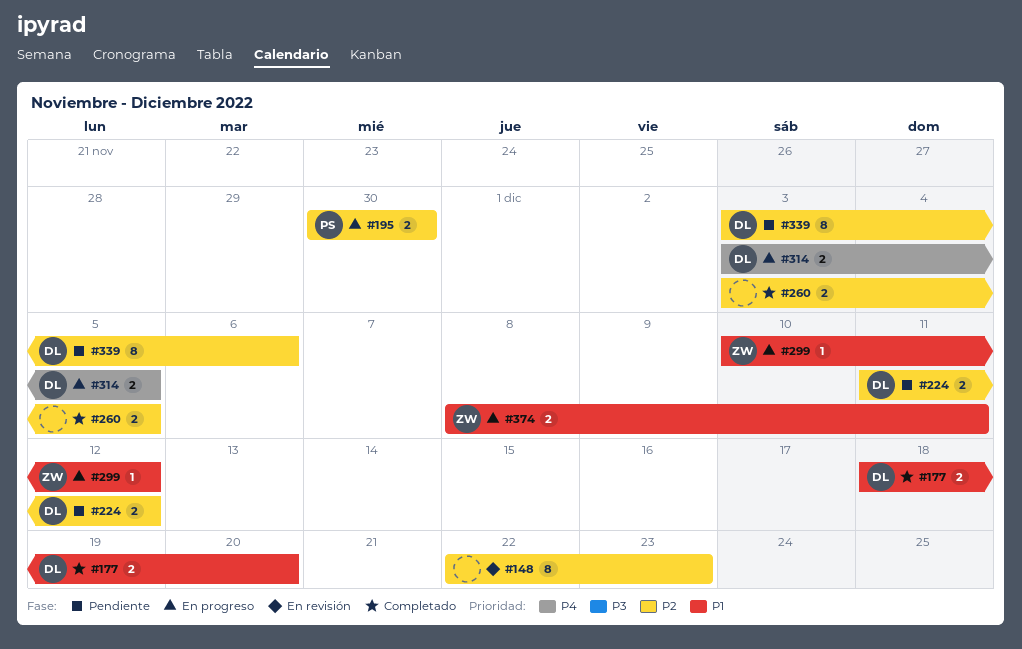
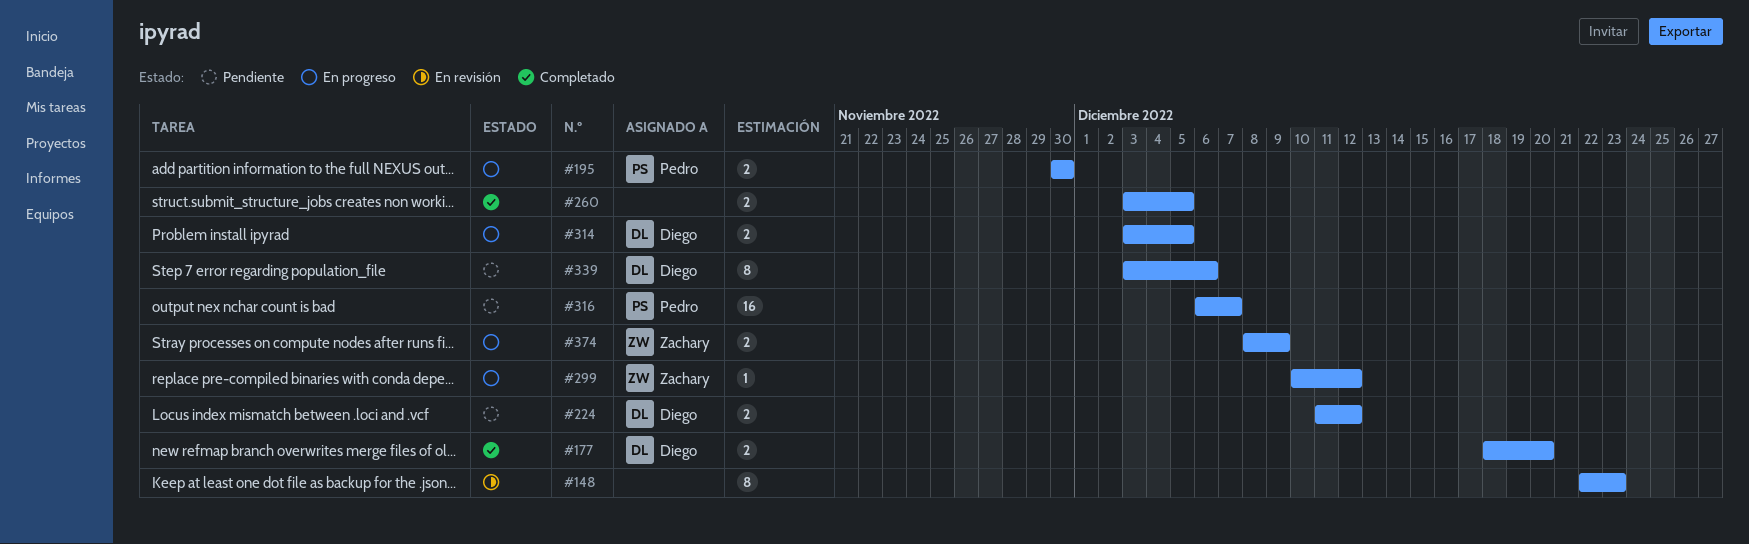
#316: none -> present
#374, due: Dec 11 -> Dec 9

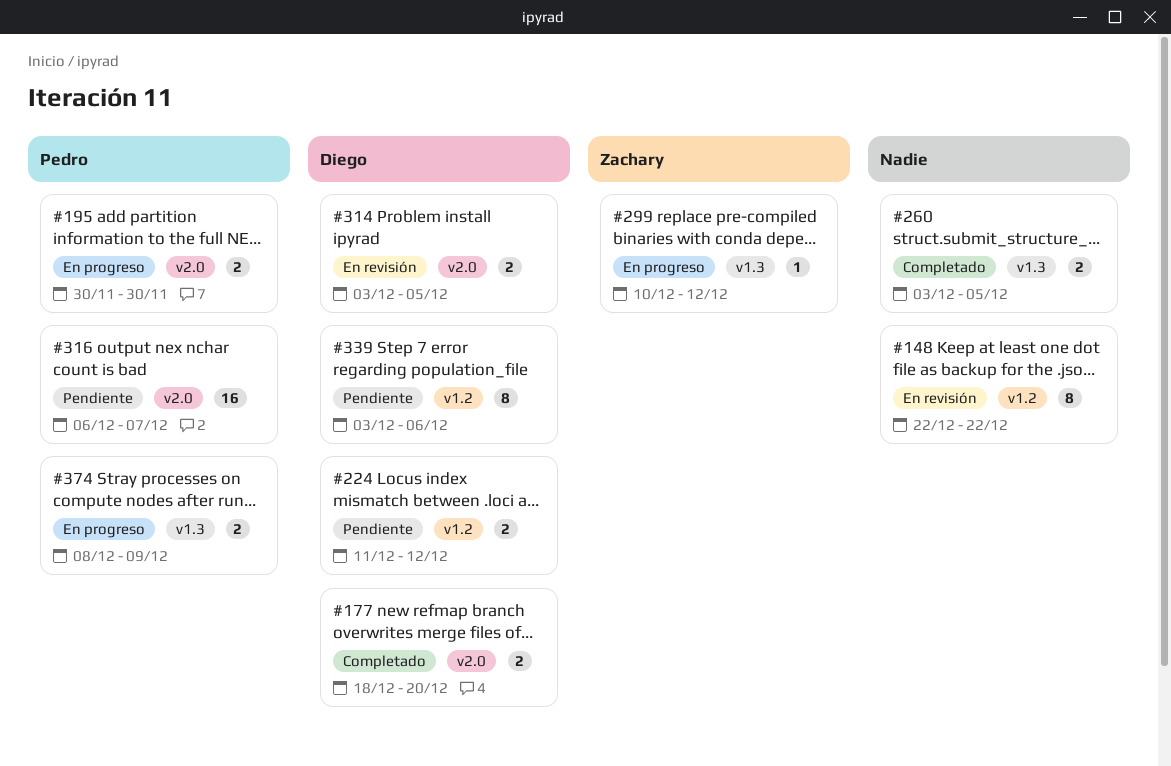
#148, due: Dec 23 -> Dec 22
#314, status: En progreso -> En revisión
#374, owner: Zachary -> Pedro

